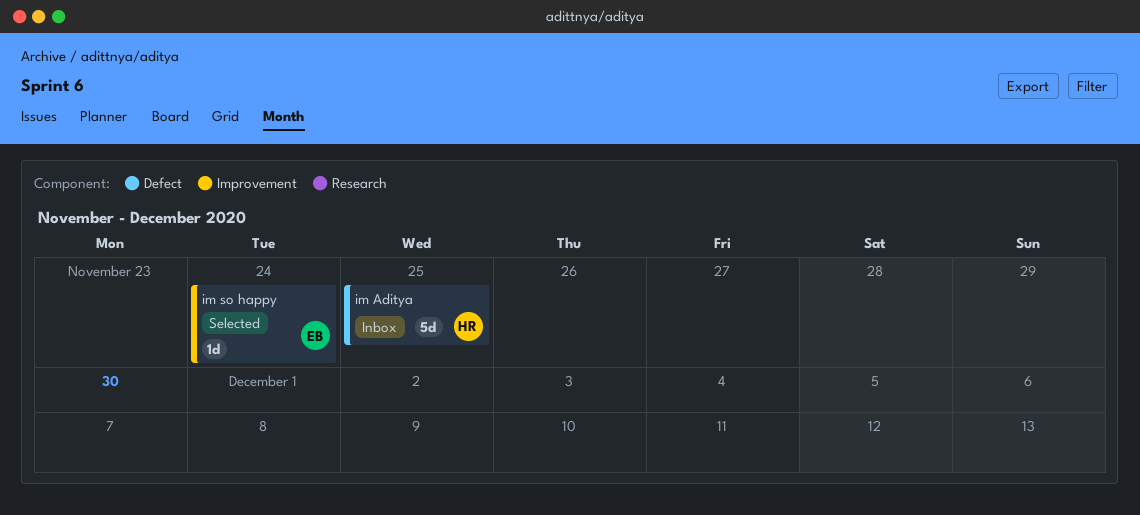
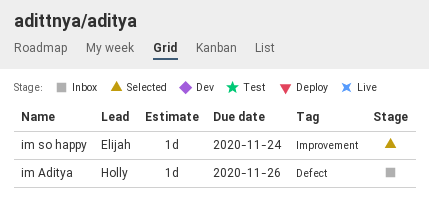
im Aditya, estimate: 5d -> 1d
im Aditya, due: Nov 25 -> Nov 26

